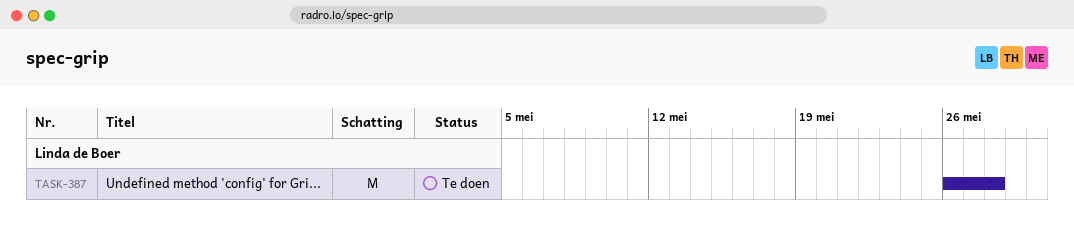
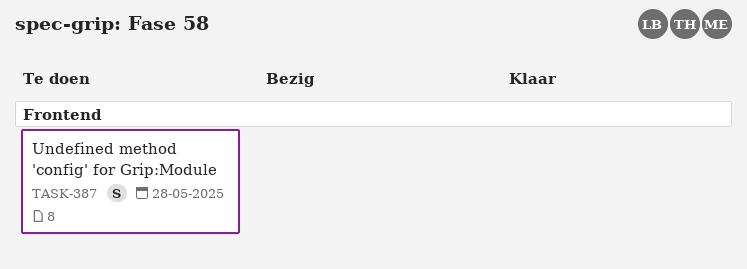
TASK-387, estimate: M -> S

